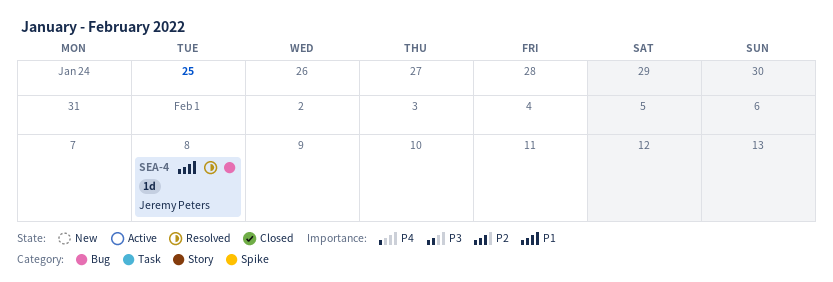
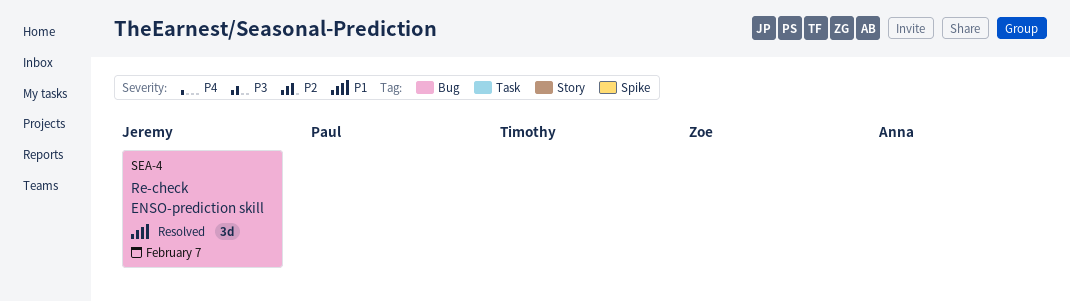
SEA-4, estimate: 1d -> 3d
SEA-4, due: Feb 8 -> Feb 7

